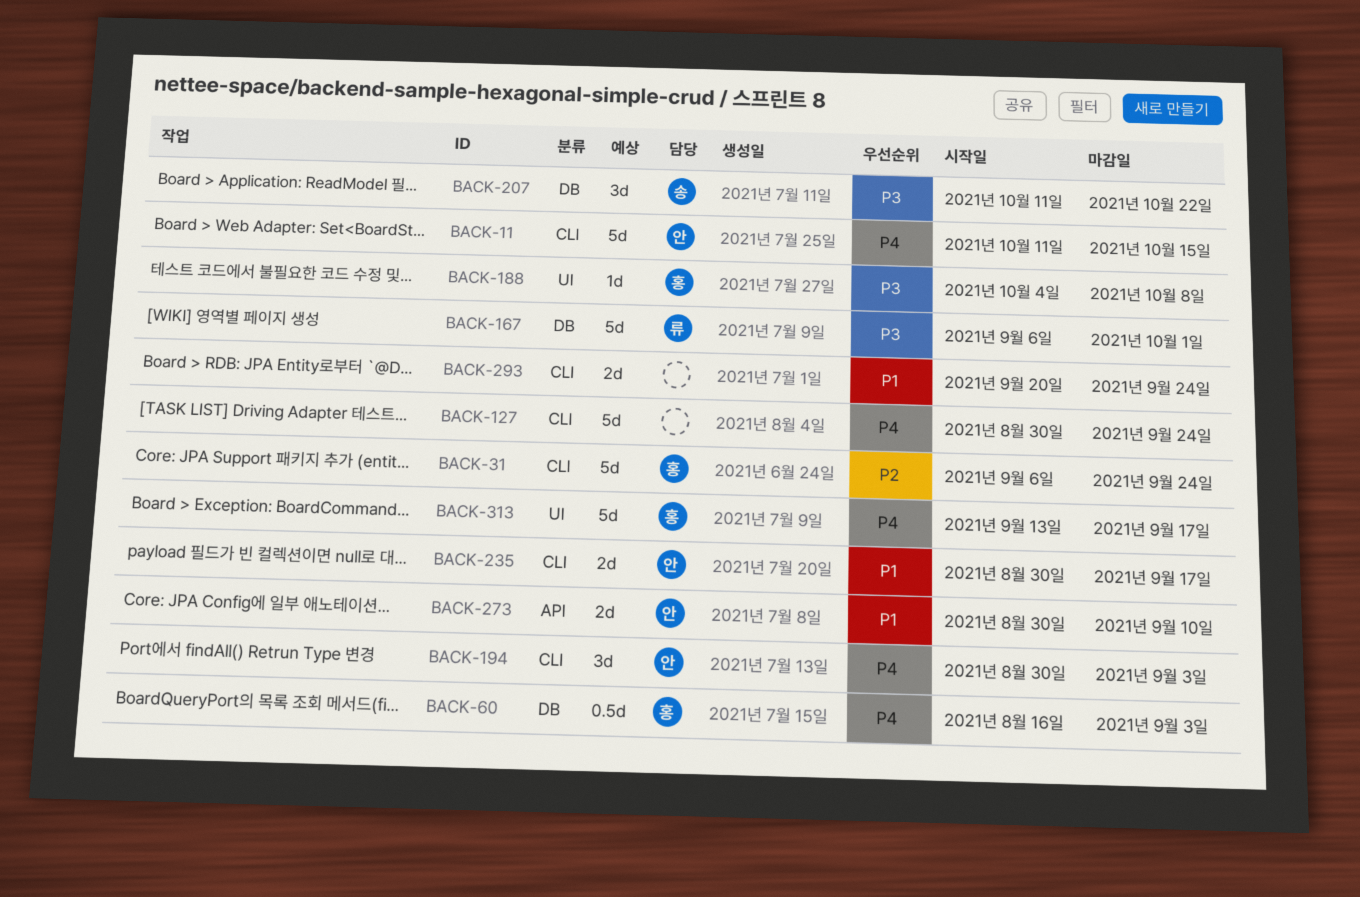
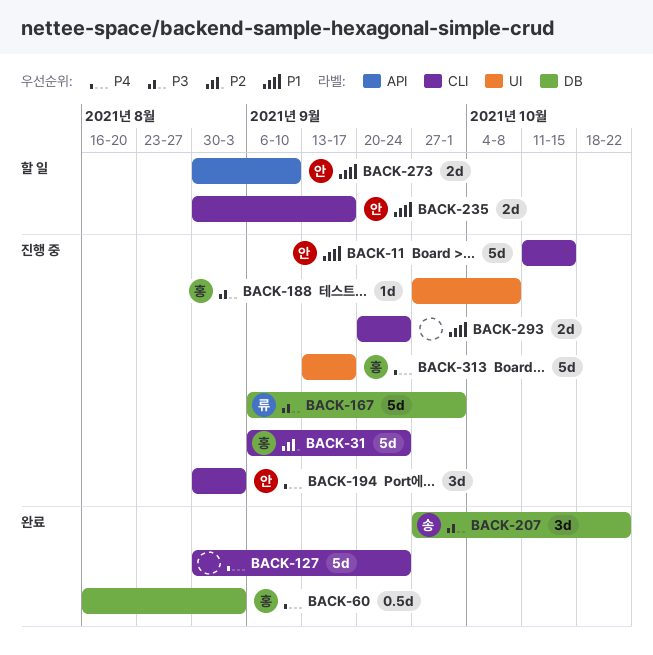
BACK-11, priority: P4 -> P1
BACK-188, start: Oct 4 -> Sep 27
BACK-207, start: Oct 11 -> Sep 27

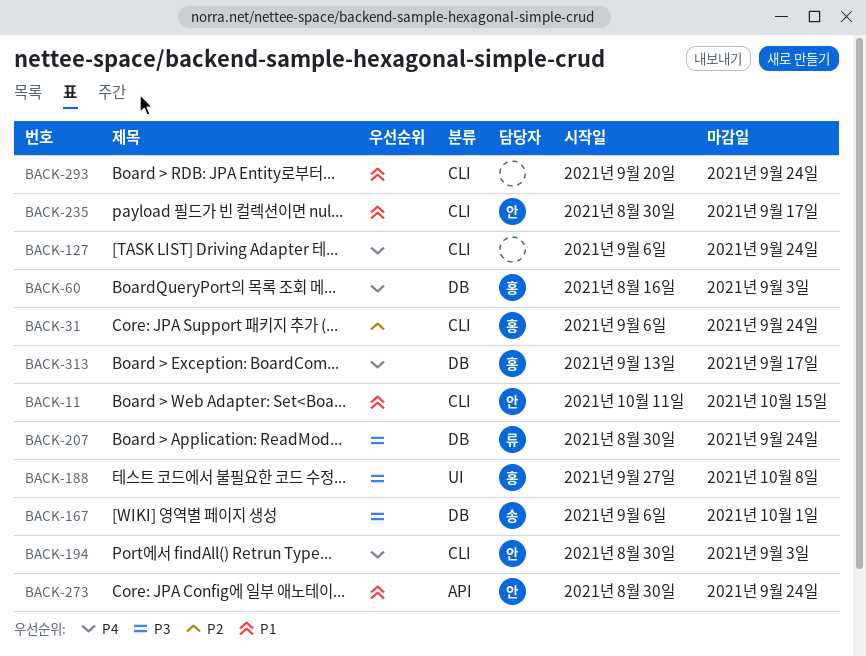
BACK-127, start: Aug 30 -> Sep 6
BACK-167, owner: 류 -> 송
BACK-207, owner: 송 -> 류
BACK-207, start: Sep 27 -> Aug 30
BACK-207, due: Oct 22 -> Sep 24
BACK-273, due: Sep 10 -> Sep 24
BACK-313, label: UI -> DB

